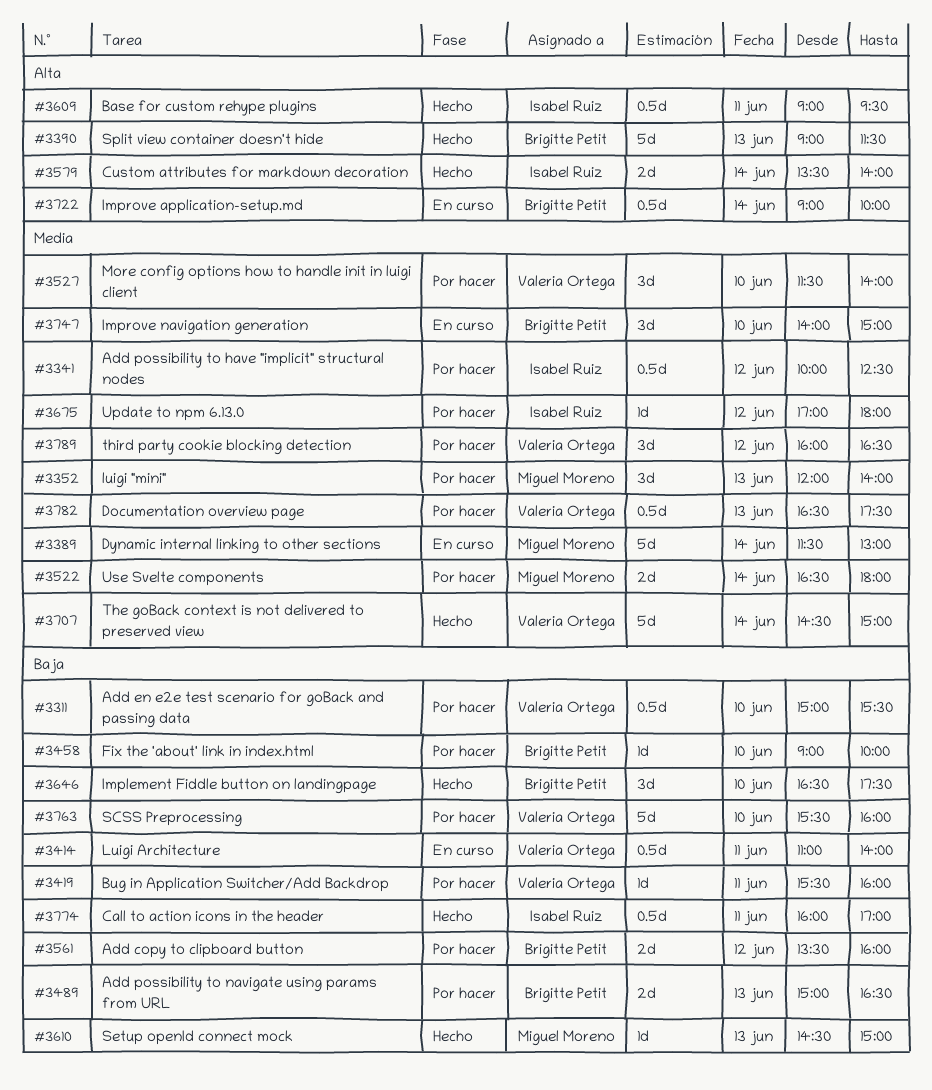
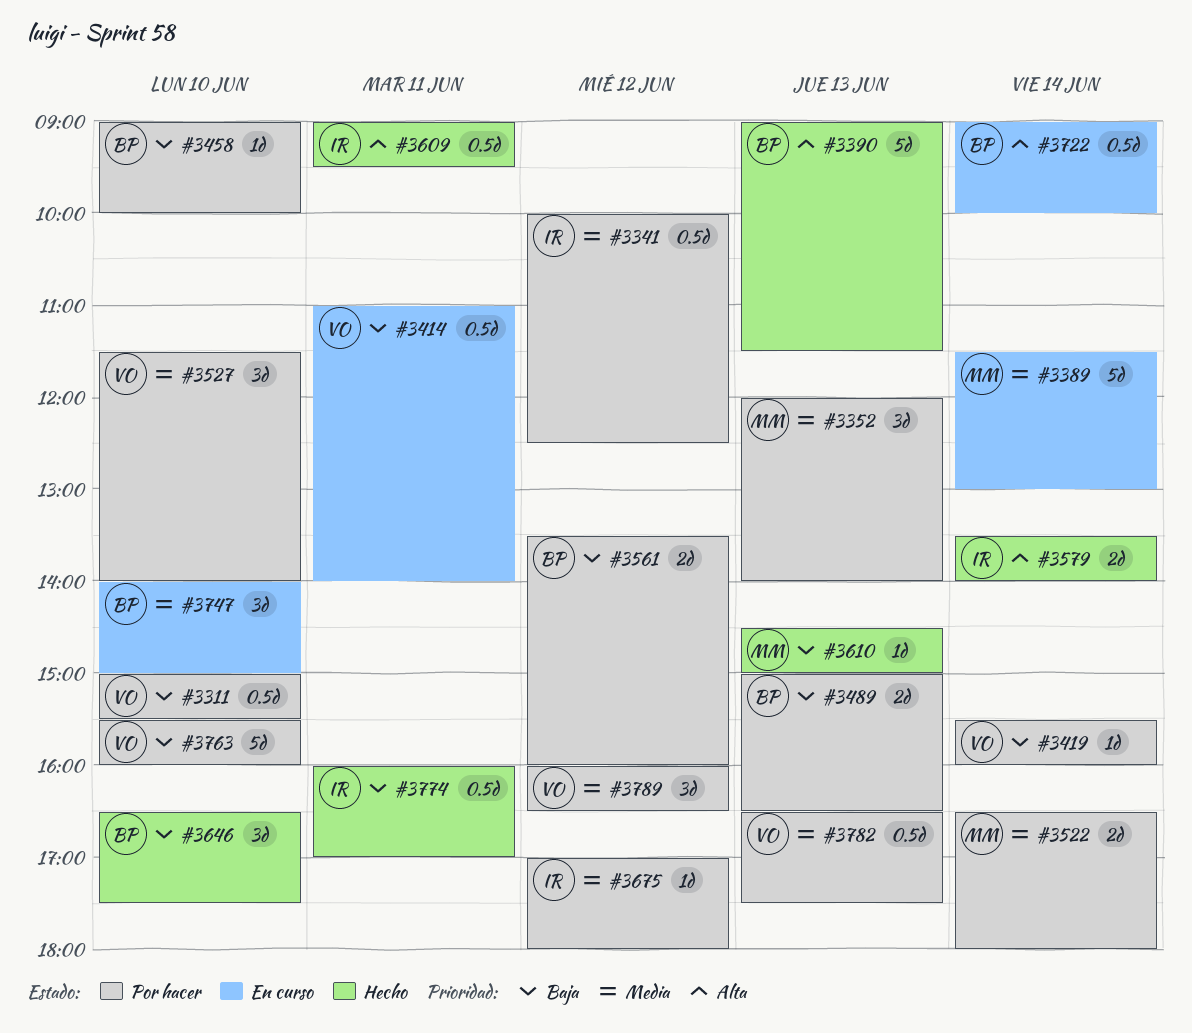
#3419, day: Jun 11 -> Jun 14
#3707: present -> none

